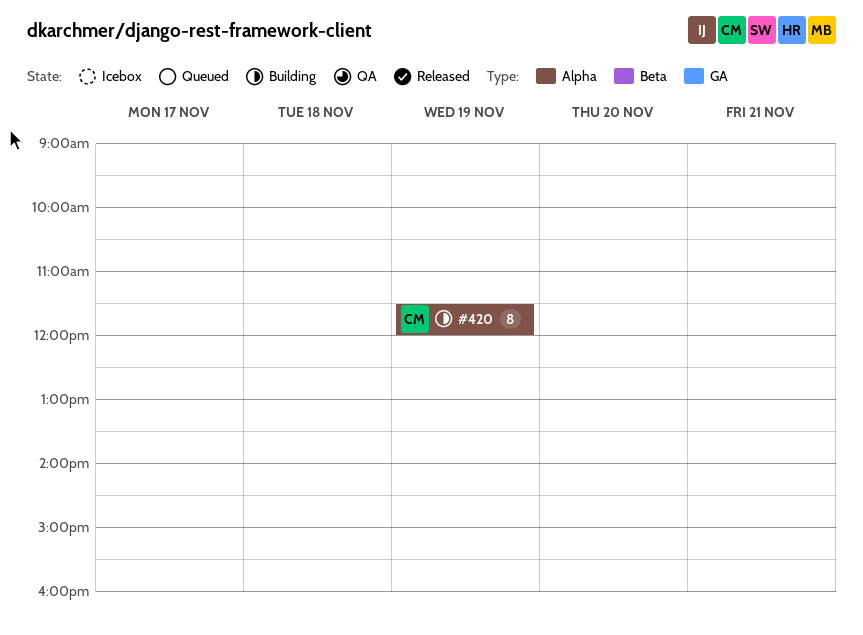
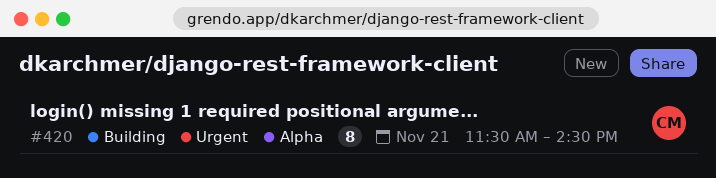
#420, day: Nov 19 -> Nov 21
#420, ends: 12:00 -> 14:30

